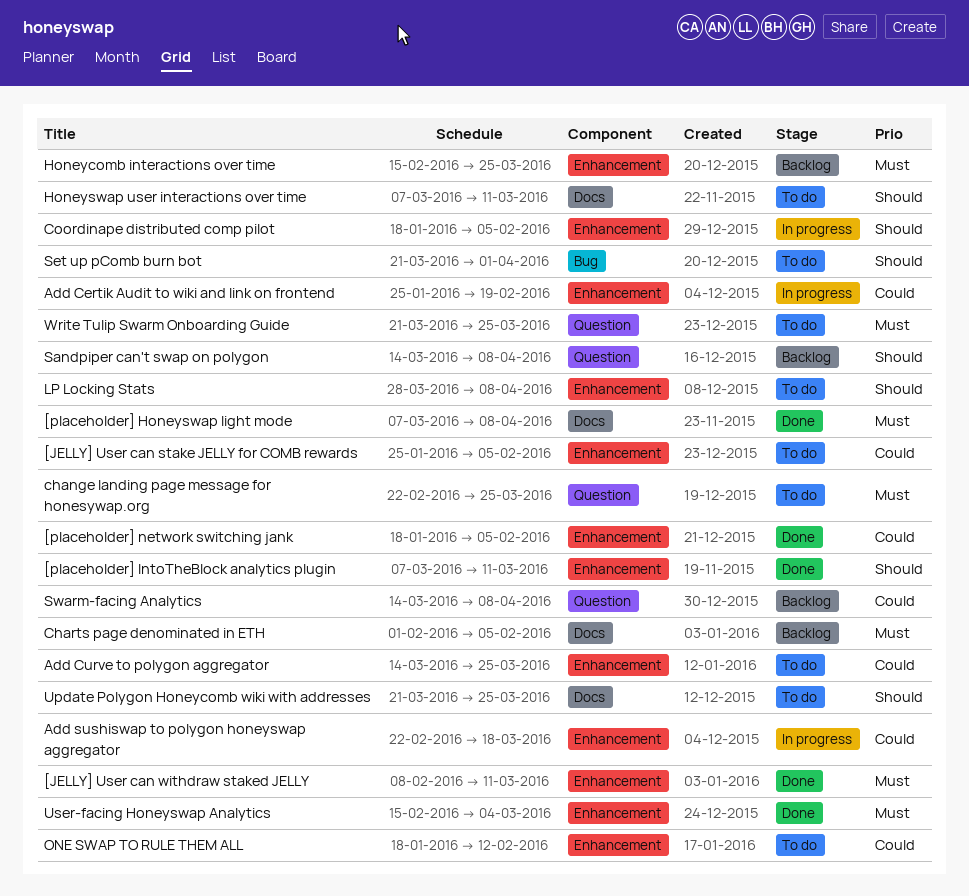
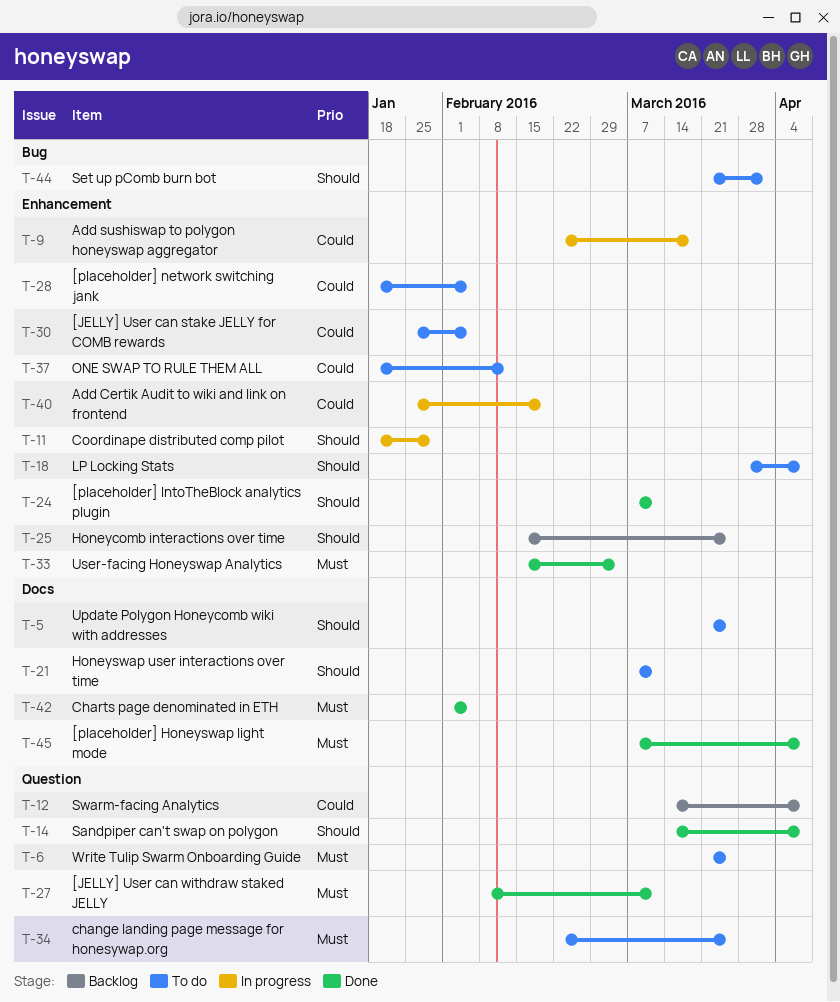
[JELLY] User can withdraw staked JELLY, label: Enhancement -> Question
[placeholder] network switching jank, status: Done -> To do
Add Curve to polygon aggregator: present -> none
Charts page denominated in ETH, status: Backlog -> Done
Coordinape distributed comp pilot, due: Feb 5 -> Jan 29
Honeycomb interactions over time, priority: Must -> Should
Sandpiper can't swap on polygon, status: Backlog -> Done

